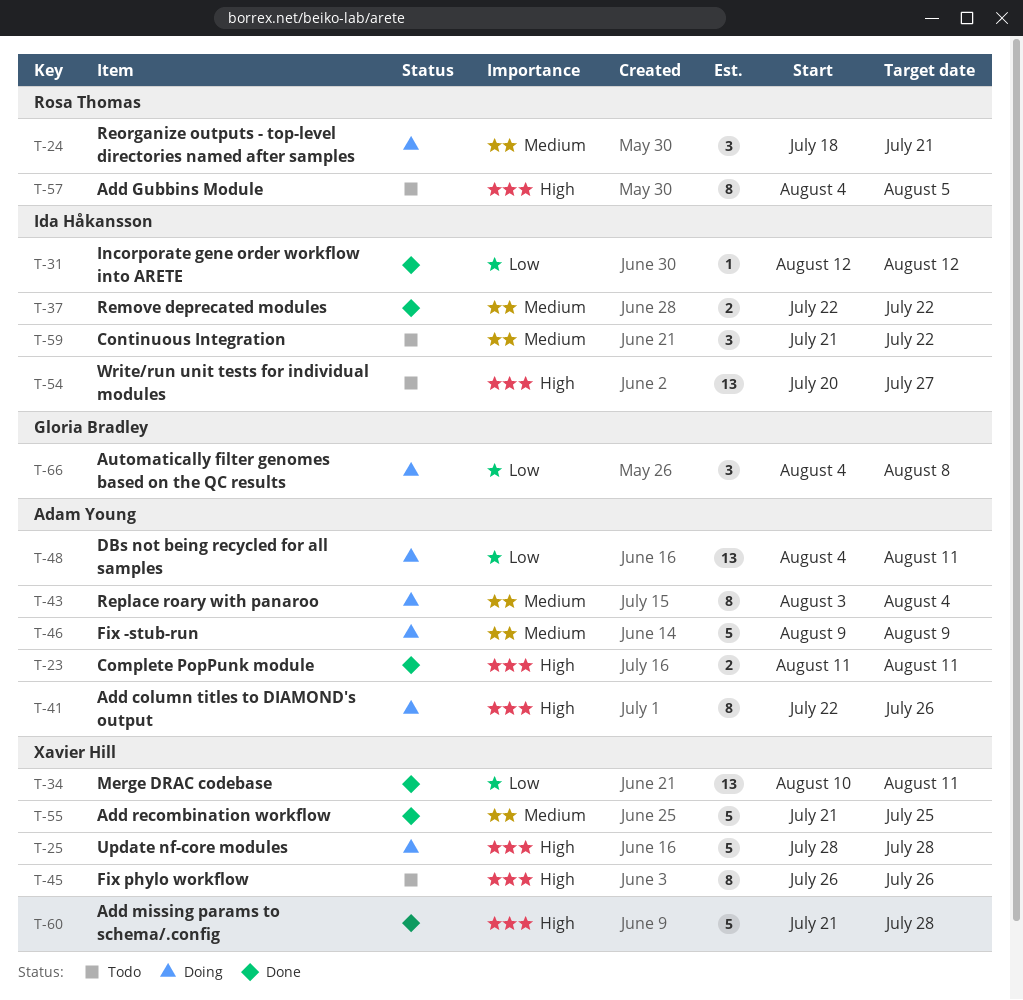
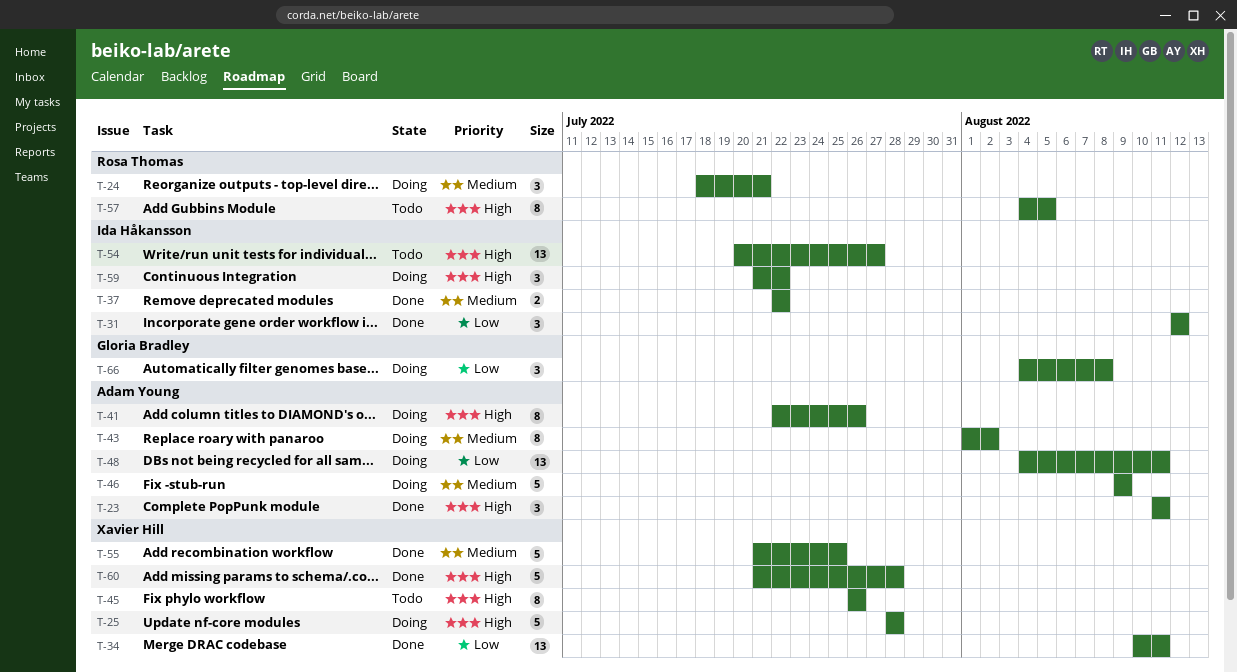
T-23, estimate: 2 -> 3
T-31, estimate: 1 -> 3
T-43, start: Aug 3 -> Aug 1
T-43, due: Aug 4 -> Aug 2
T-59, status: Todo -> Doing
T-59, priority: Medium -> High

